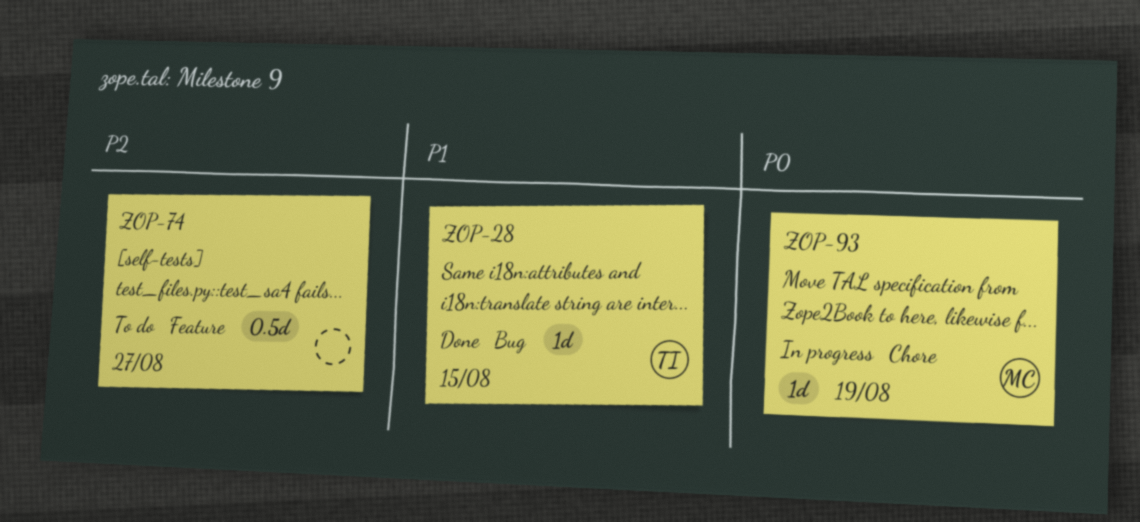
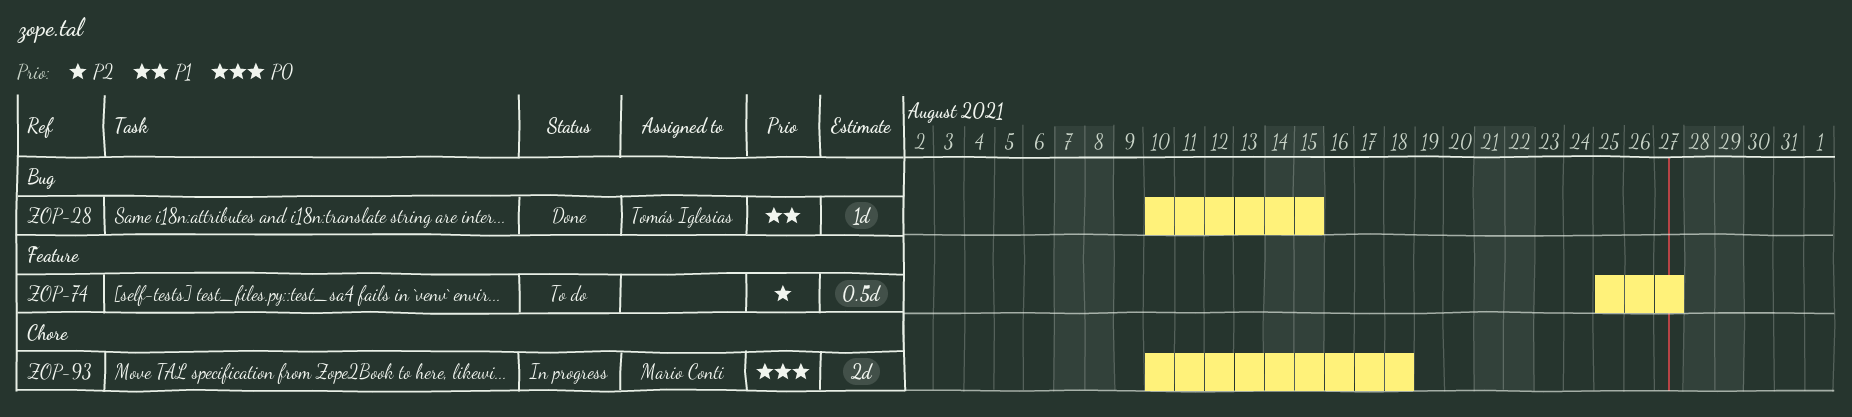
ZOP-93, estimate: 1d -> 2d
ZOP-93, due: Aug 19 -> Aug 18

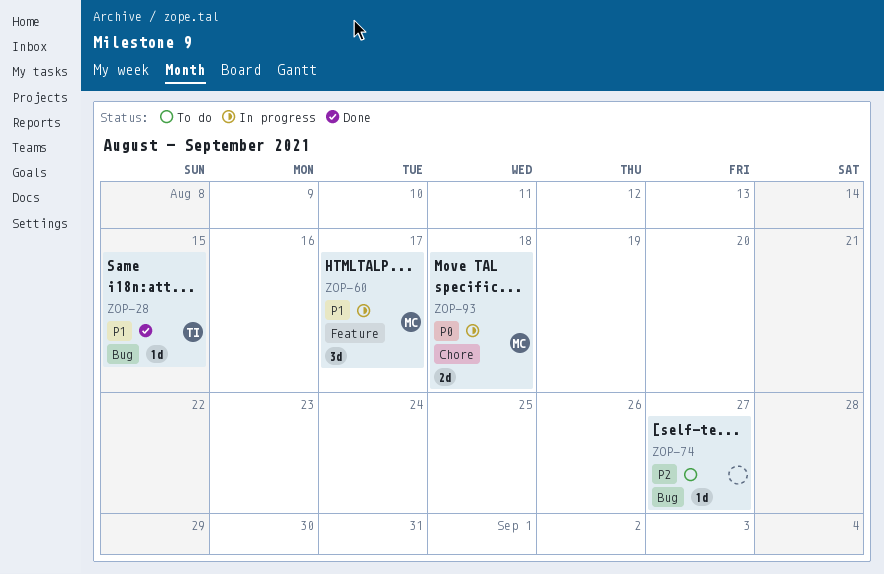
ZOP-60: none -> present
ZOP-74, label: Feature -> Bug
ZOP-74, estimate: 0.5d -> 1d

